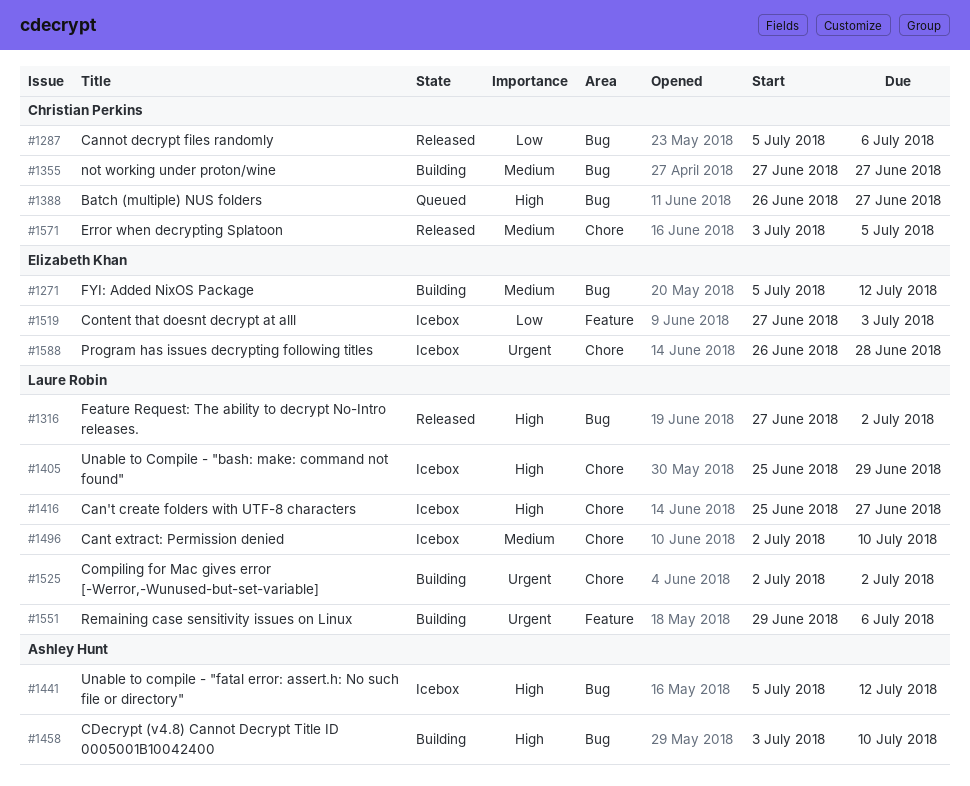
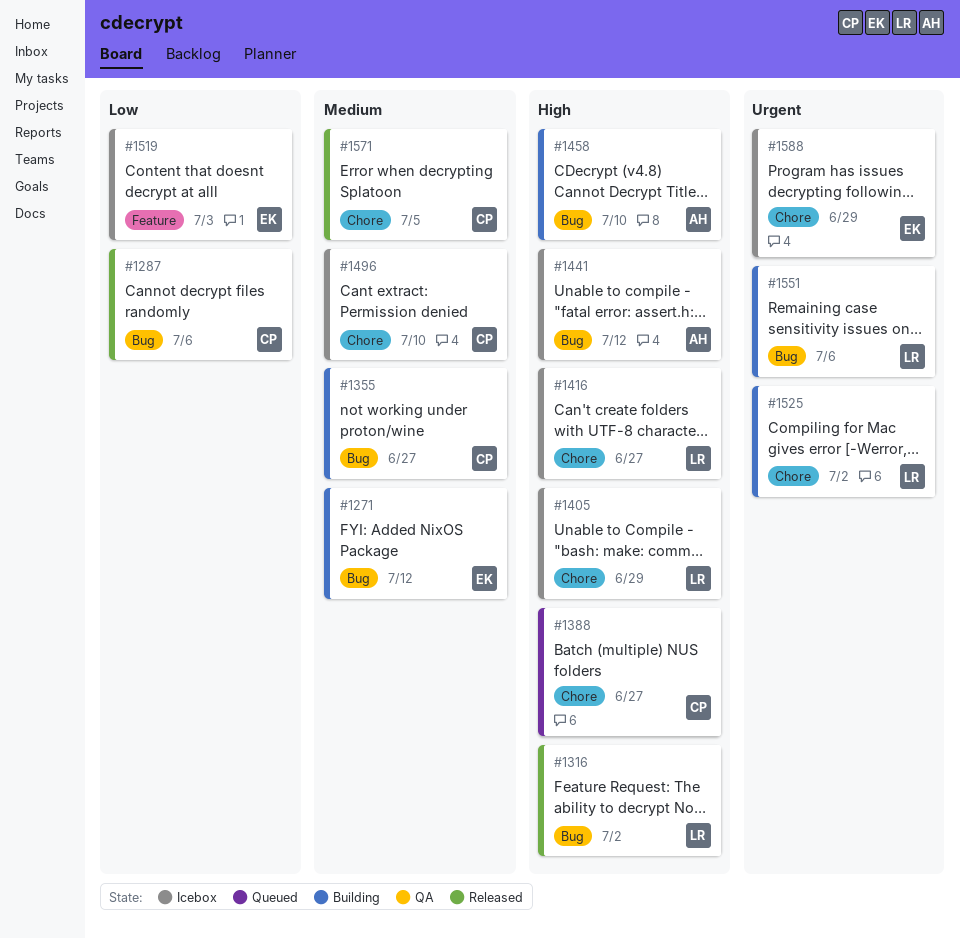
#1388, label: Bug -> Chore
#1496, owner: Laure Robin -> Christian Perkins
#1551, label: Feature -> Bug
#1588, due: Jun 28 -> Jun 29

